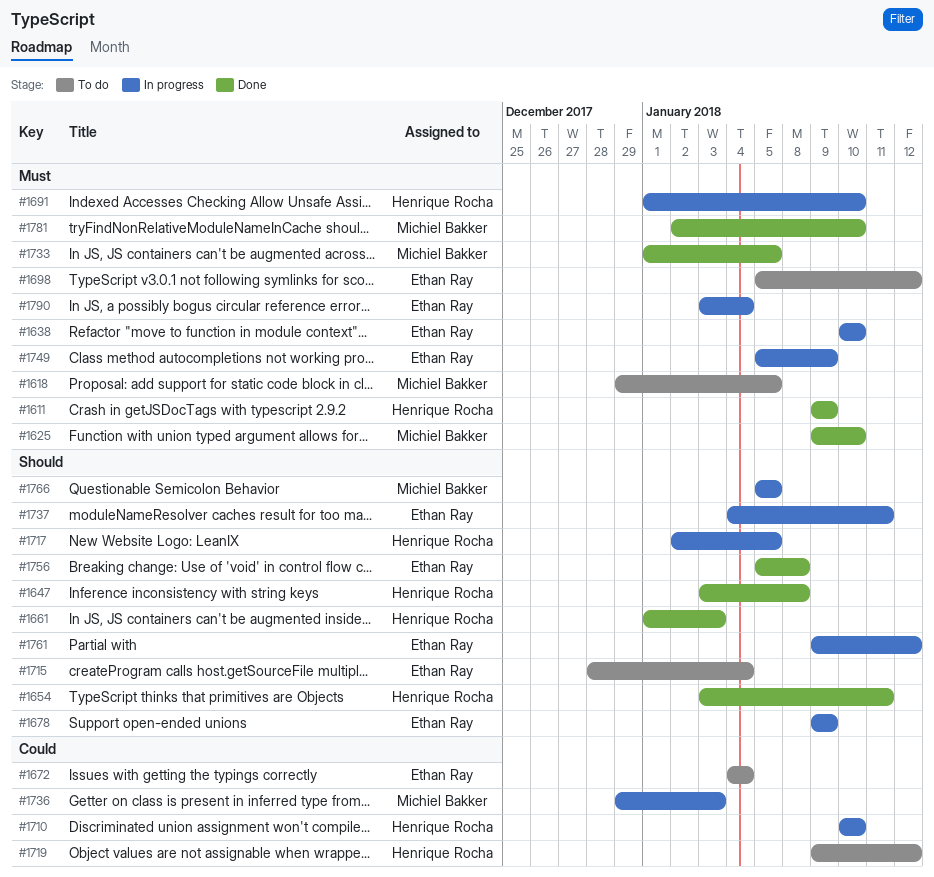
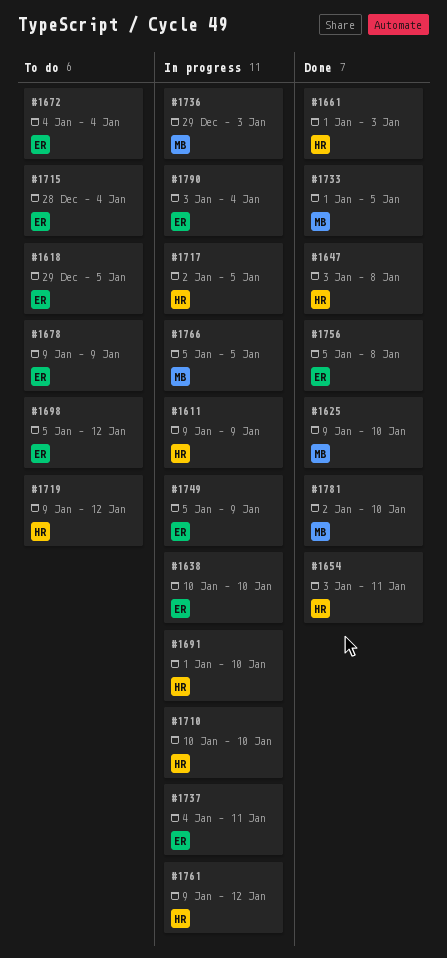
#1611, status: Done -> In progress
#1618, owner: Michiel Bakker -> Ethan Ray
#1678, status: In progress -> To do
#1761, owner: Ethan Ray -> Henrique Rocha

